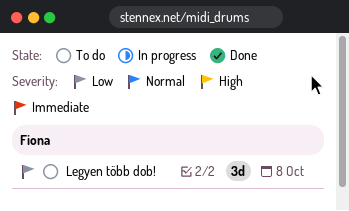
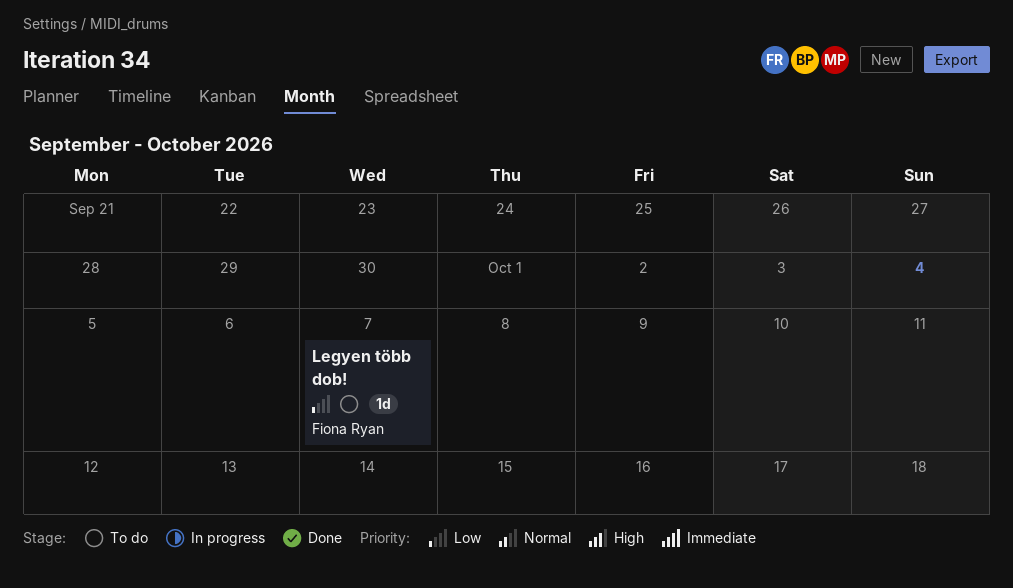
Legyen több dob!, estimate: 3d -> 1d
Legyen több dob!, due: Oct 8 -> Oct 7

